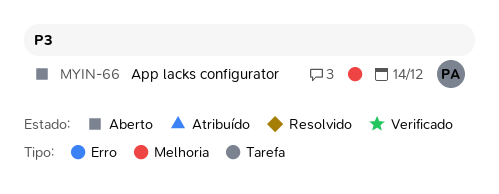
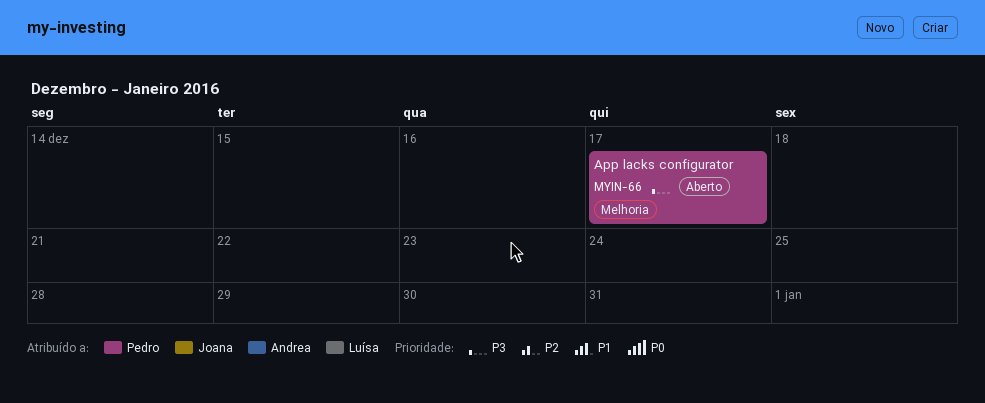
MYIN-66, due: Dec 14 -> Dec 17

